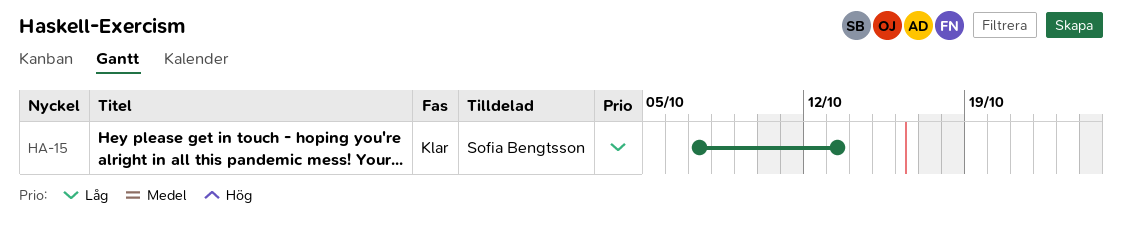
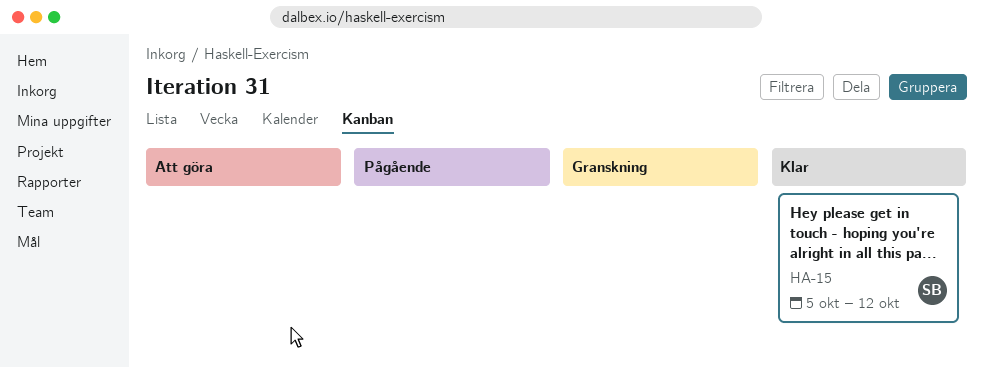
HA-15, start: Oct 7 -> Oct 5
HA-15, due: Oct 13 -> Oct 12

